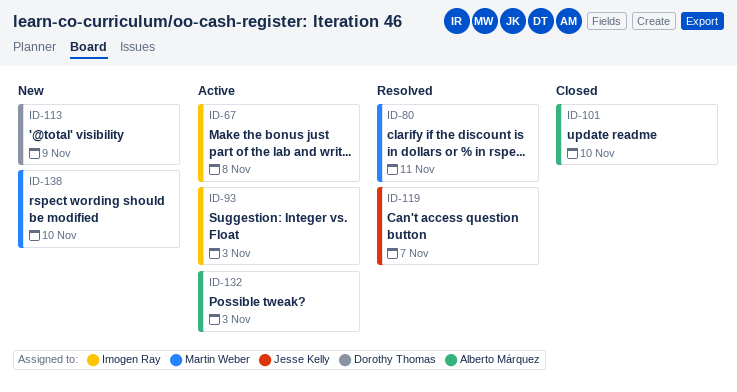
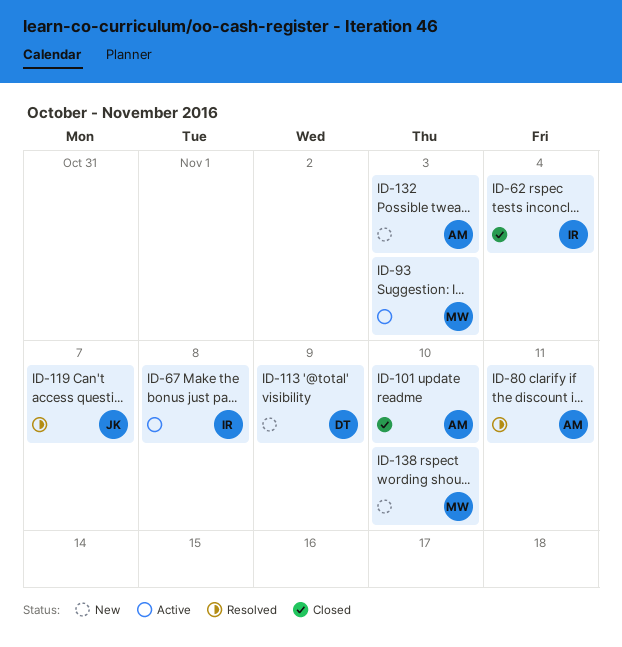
ID-62: none -> present
ID-80, owner: Martin Weber -> Alberto Márquez
ID-93, owner: Imogen Ray -> Martin Weber
ID-132, status: Active -> New

